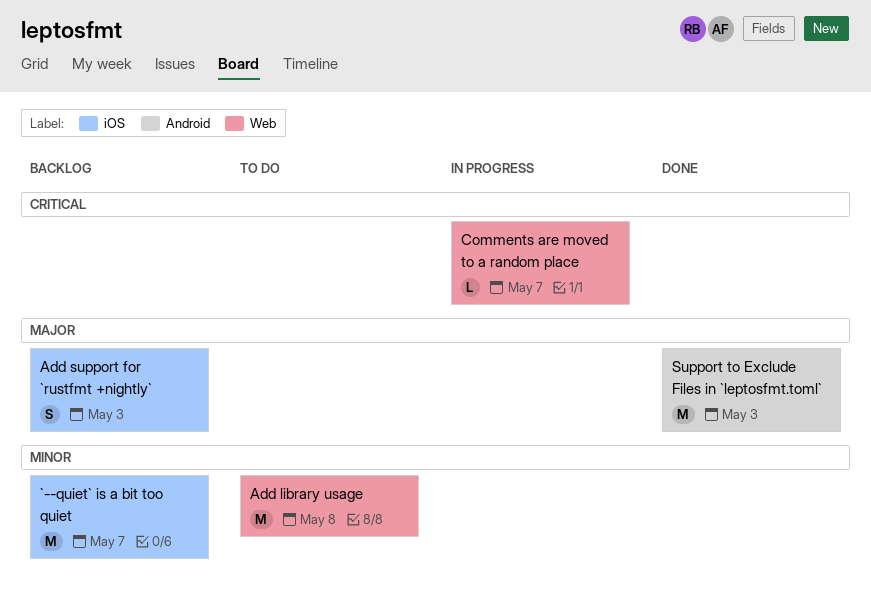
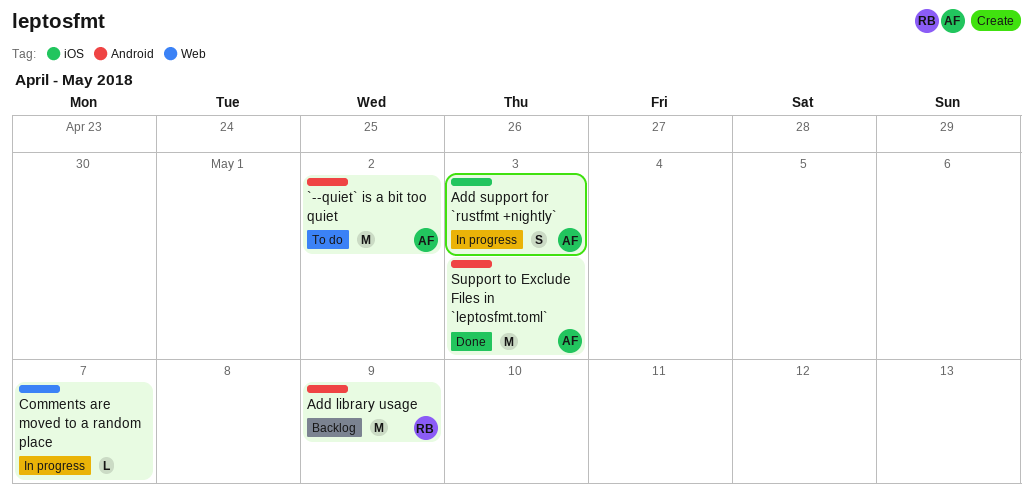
`--quiet` is a bit too quiet, status: Backlog -> To do
`--quiet` is a bit too quiet, label: iOS -> Android
`--quiet` is a bit too quiet, due: May 7 -> May 2
Add library usage, status: To do -> Backlog
Add library usage, label: Web -> Android
Add library usage, due: May 8 -> May 9
Add support for `rustfmt +nightly`, status: Backlog -> In progress

